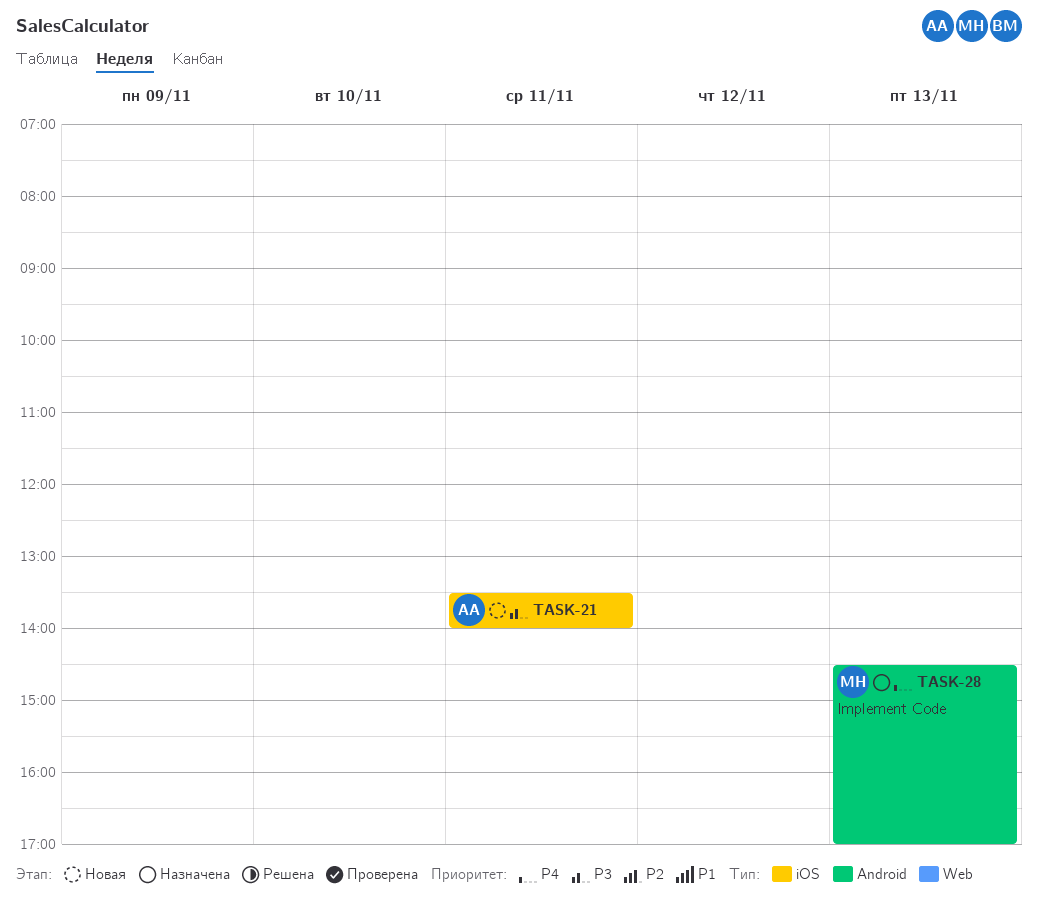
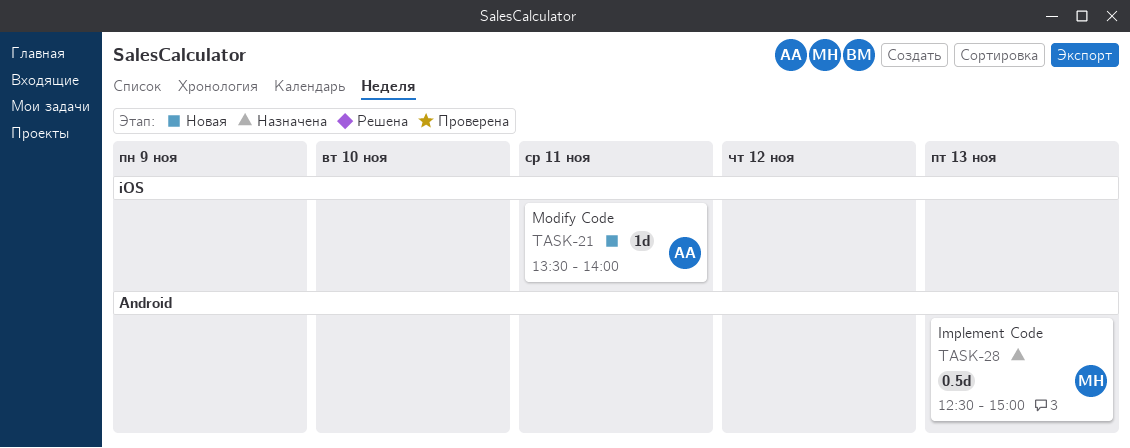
TASK-28, begins: 14:30 -> 12:30
TASK-28, ends: 17:00 -> 15:00

